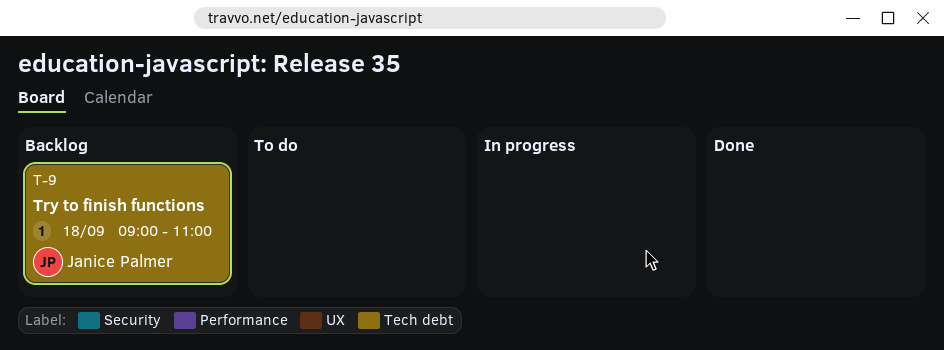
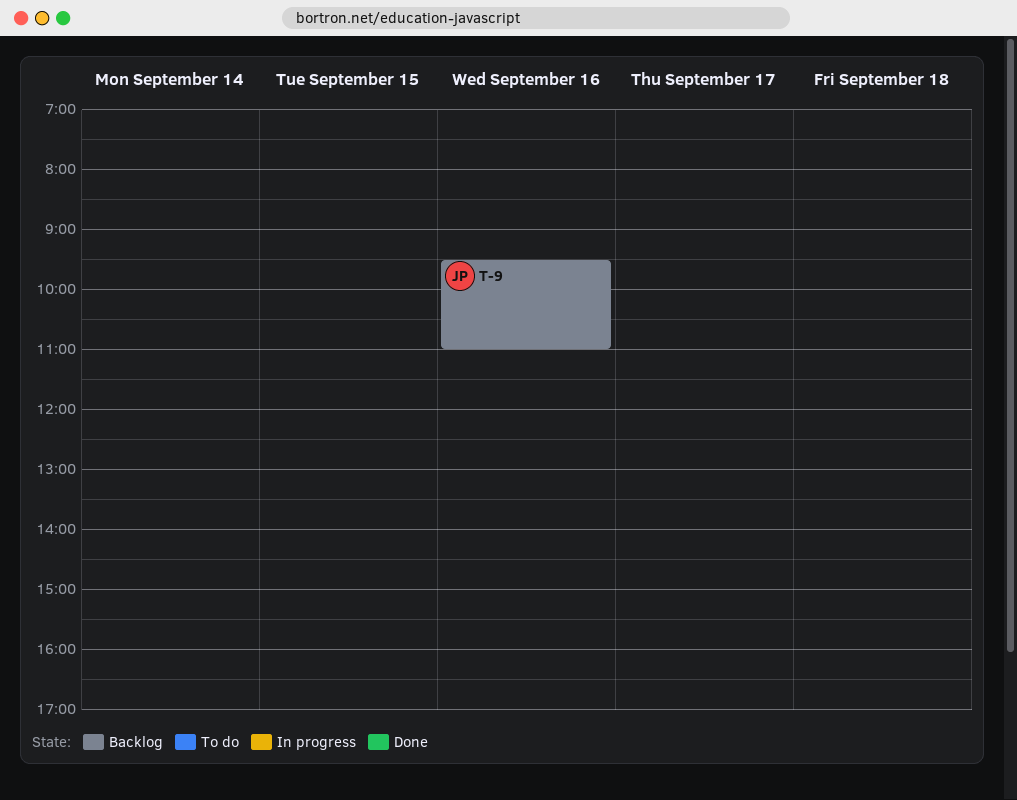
T-9, day: Sep 18 -> Sep 16
T-9, begins: 09:00 -> 09:30

